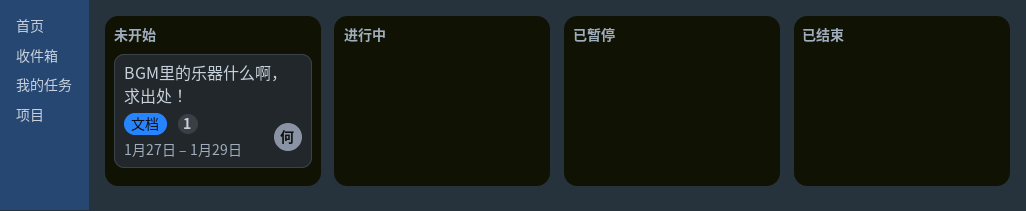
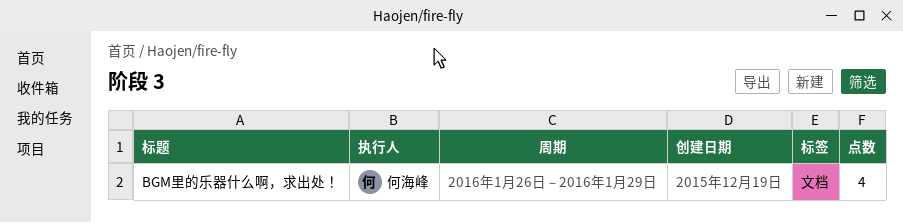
BGM里的乐器什么啊，求出处！, estimate: 1 -> 4
BGM里的乐器什么啊，求出处！, start: Jan 27 -> Jan 26

